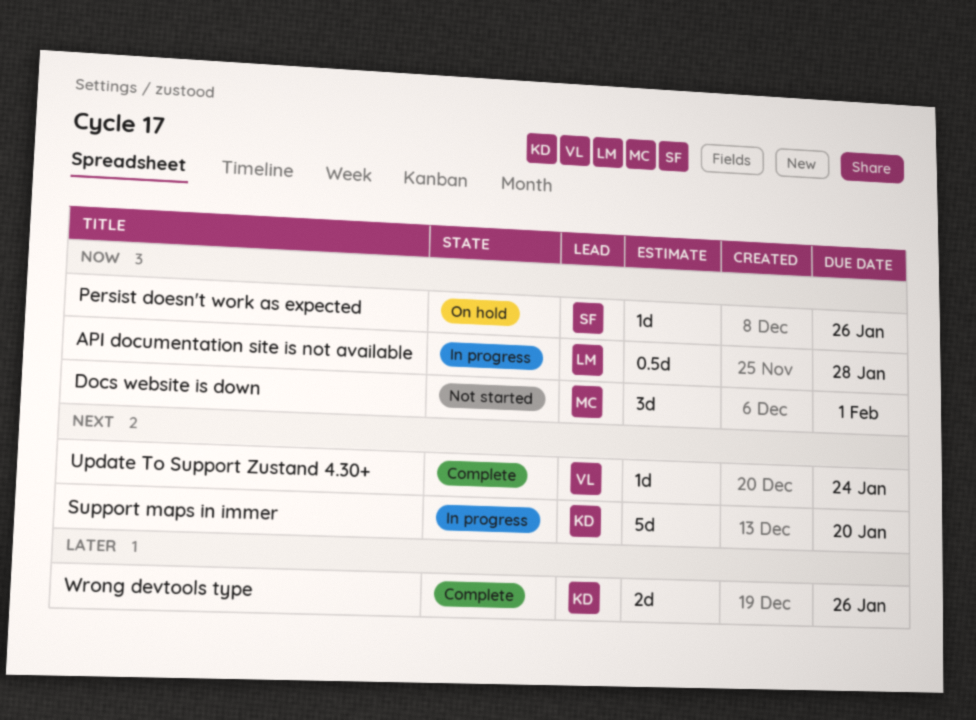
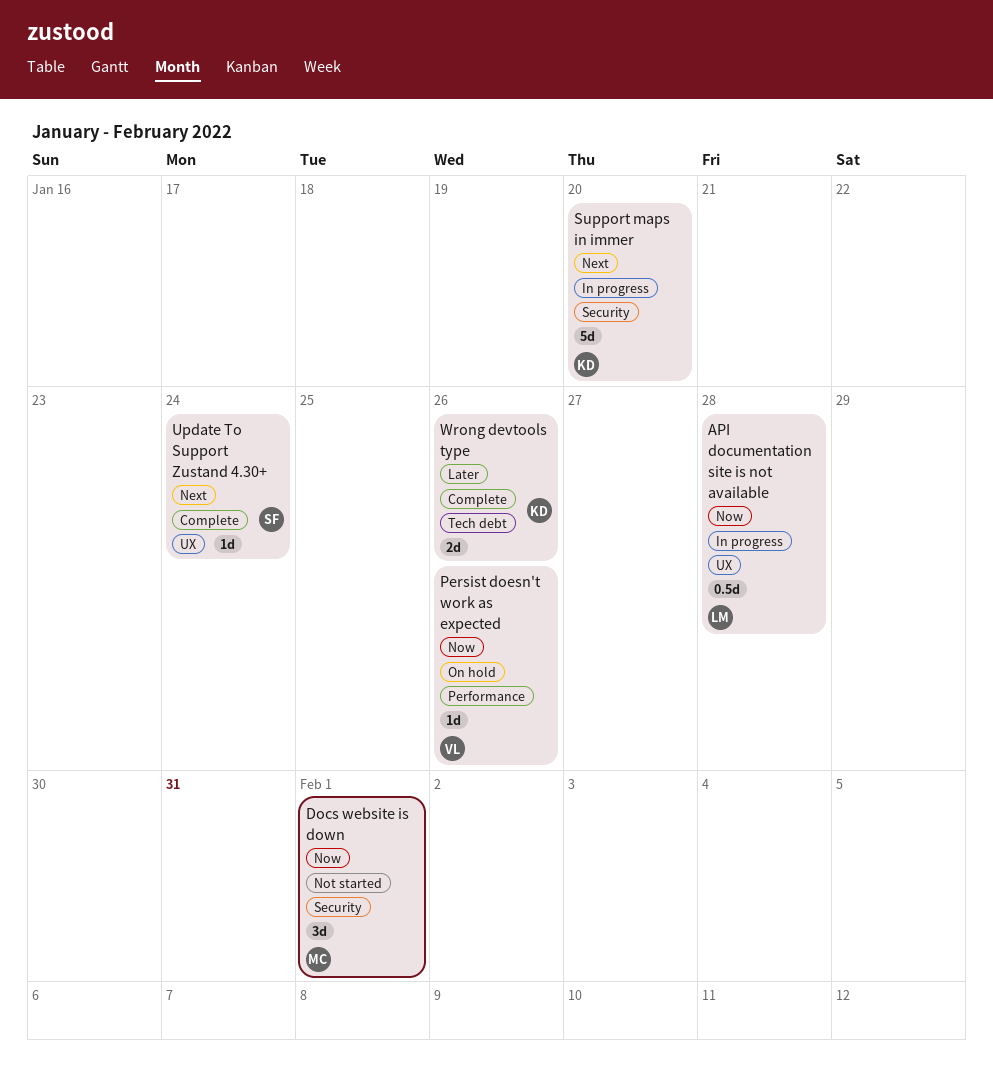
Persist doesn't work as expected, owner: SF -> VL
Update To Support Zustand 4.30+, owner: VL -> SF

